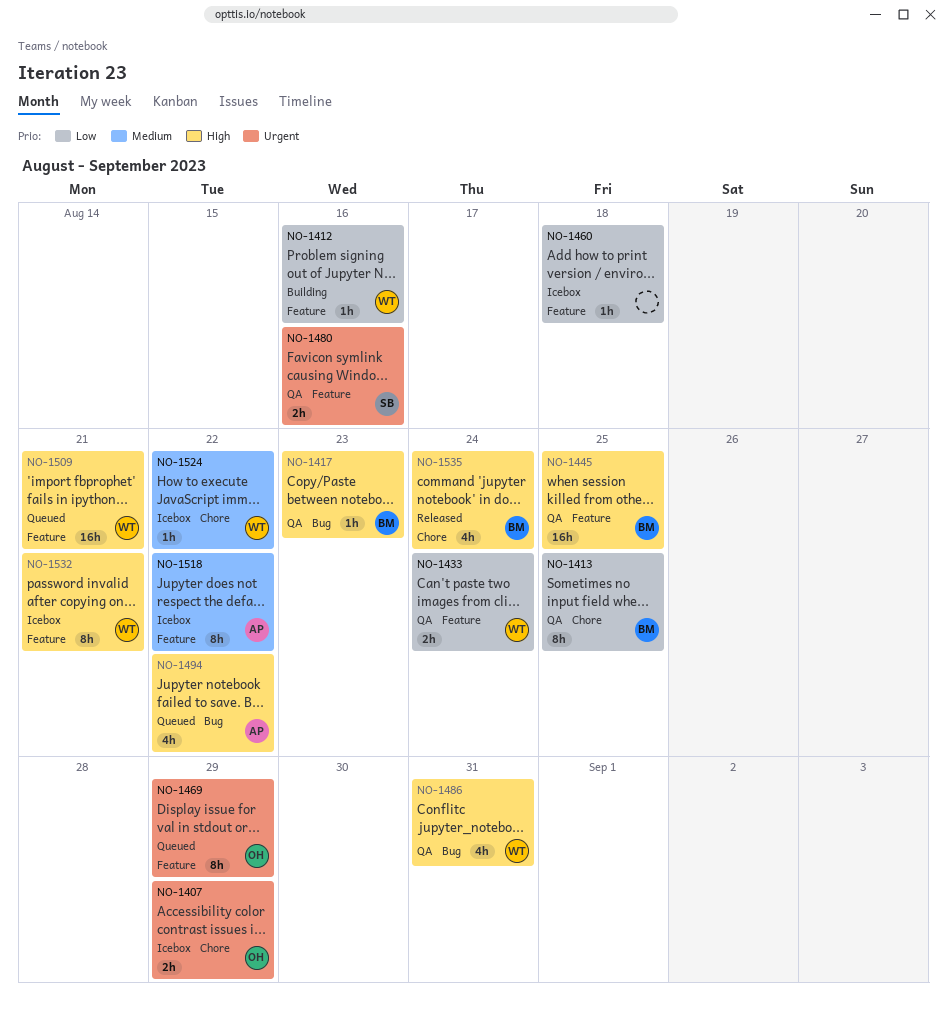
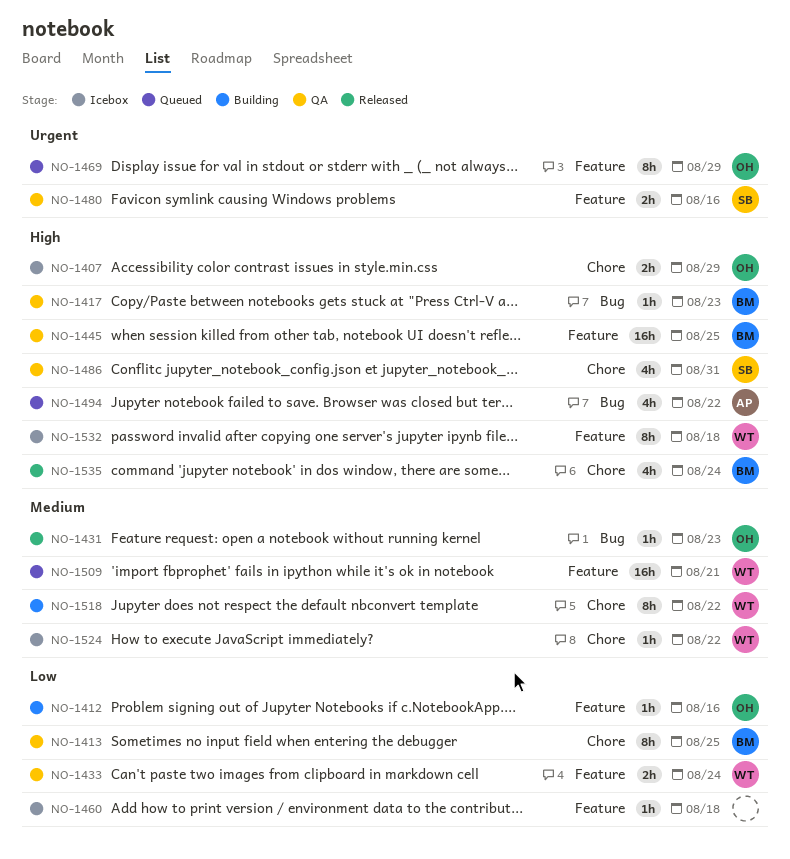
NO-1407, priority: Urgent -> High
NO-1412, owner: WT -> OH
NO-1431: none -> present
NO-1486, owner: WT -> SB
NO-1486, label: Bug -> Chore
NO-1509, priority: High -> Medium
NO-1518, status: Icebox -> Building
NO-1518, owner: AP -> WT
NO-1518, label: Feature -> Chore
NO-1532, due: Aug 21 -> Aug 18

